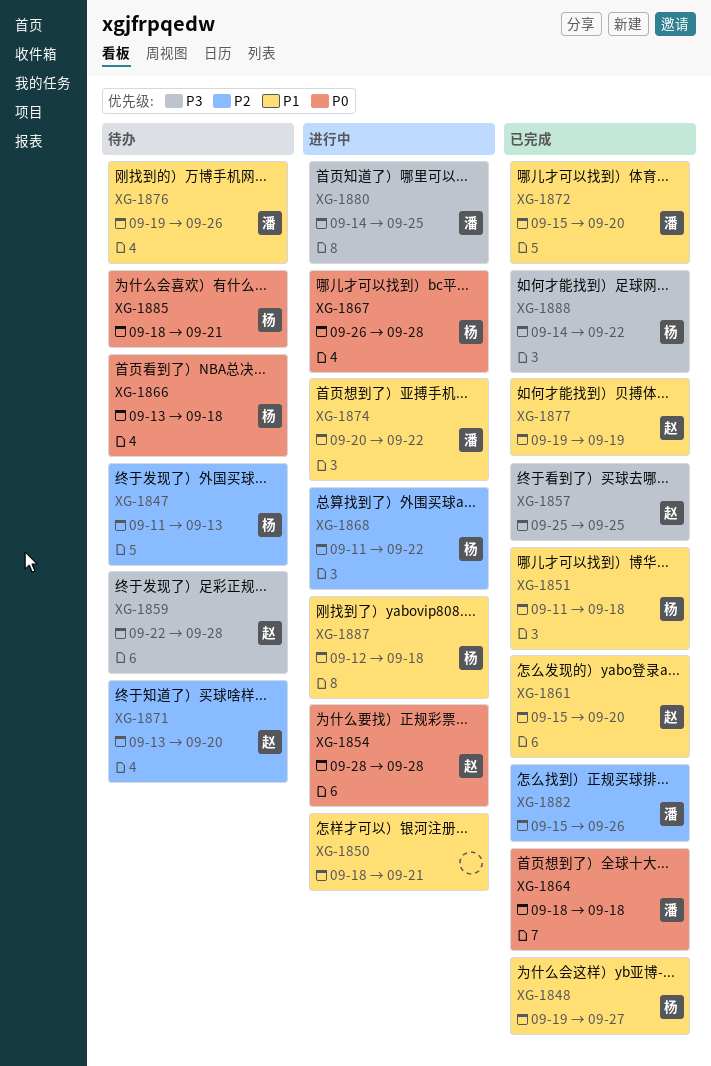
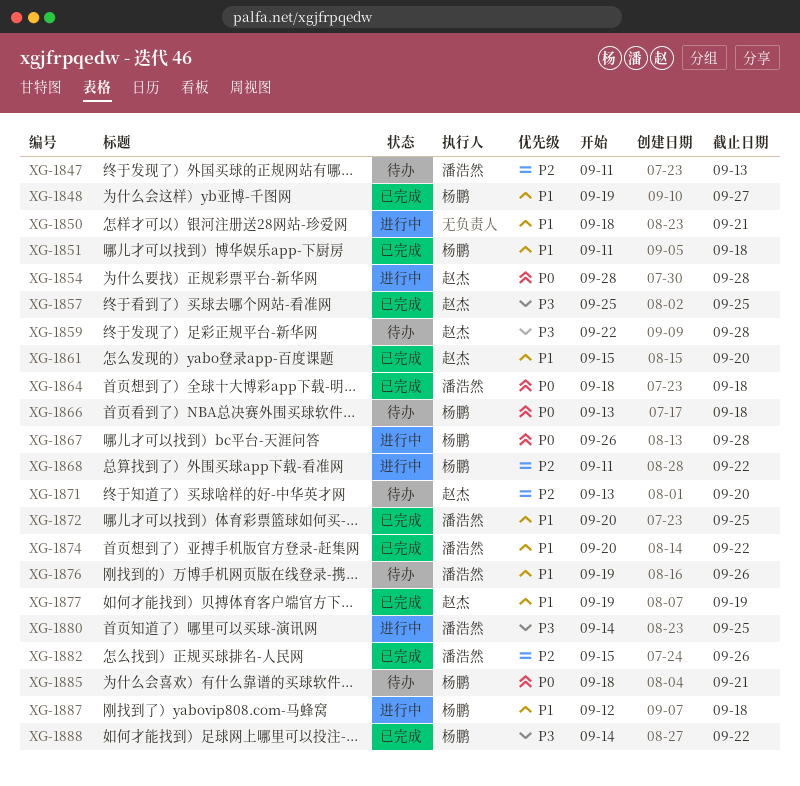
XG-1847, owner: 杨鹏 -> 潘浩然
XG-1872, start: Sep 15 -> Sep 20
XG-1872, due: Sep 20 -> Sep 25
XG-1874, status: 进行中 -> 已完成

